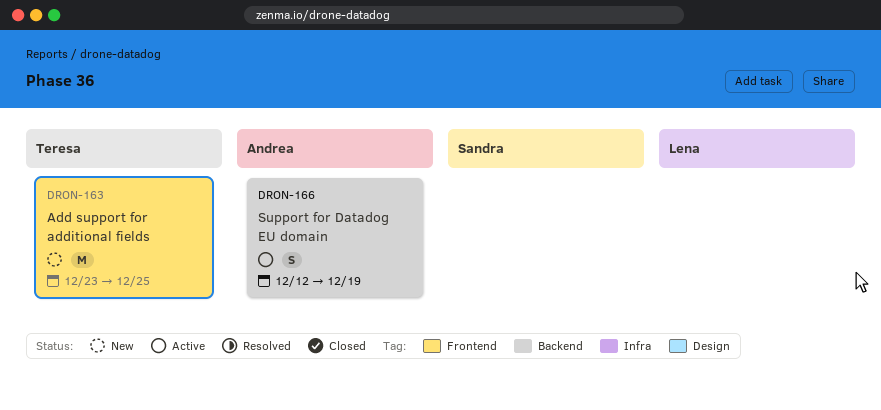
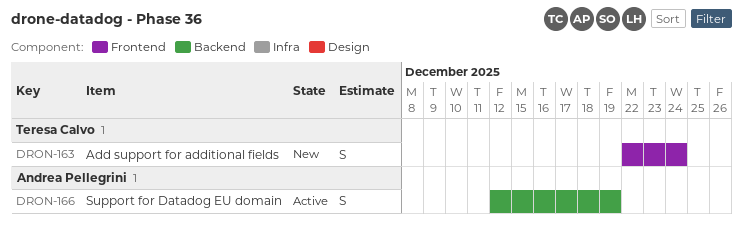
DRON-163, estimate: M -> S
DRON-163, start: Dec 23 -> Dec 22
DRON-163, due: Dec 25 -> Dec 24

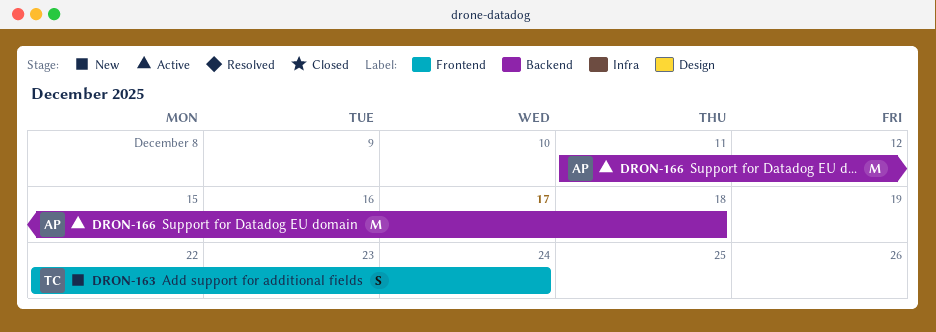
DRON-166, estimate: S -> M
DRON-166, start: Dec 12 -> Dec 11
DRON-166, due: Dec 19 -> Dec 18

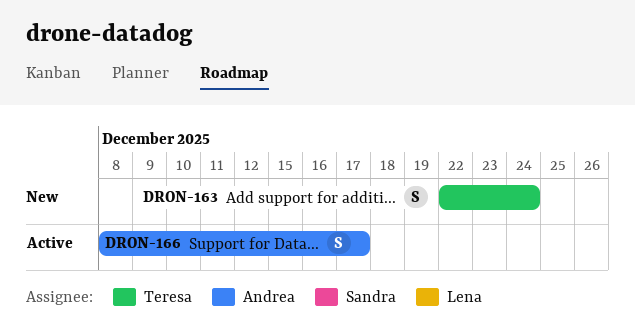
DRON-166, estimate: M -> S
DRON-166, start: Dec 11 -> Dec 8
DRON-166, due: Dec 18 -> Dec 17

